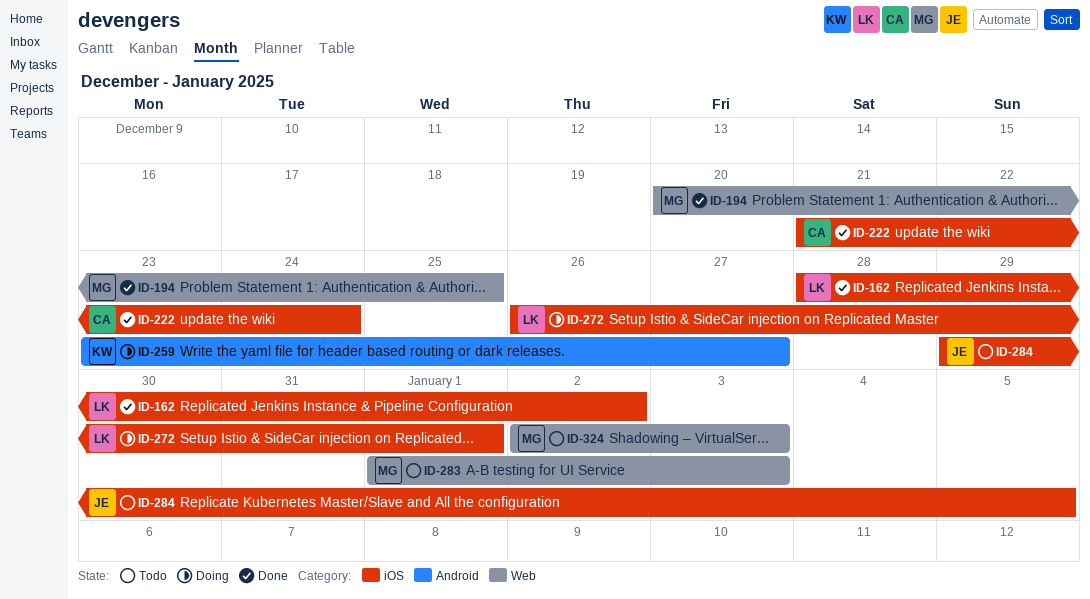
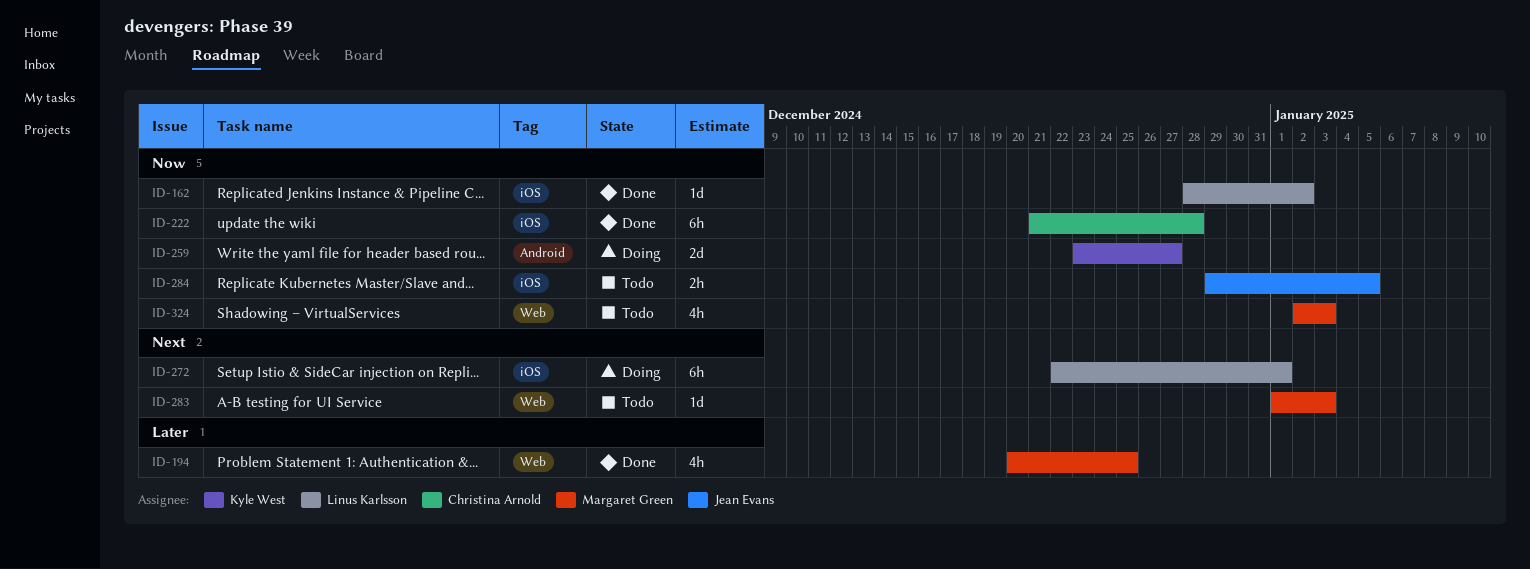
ID-222, due: Dec 24 -> Dec 28
ID-272, start: Dec 26 -> Dec 22

